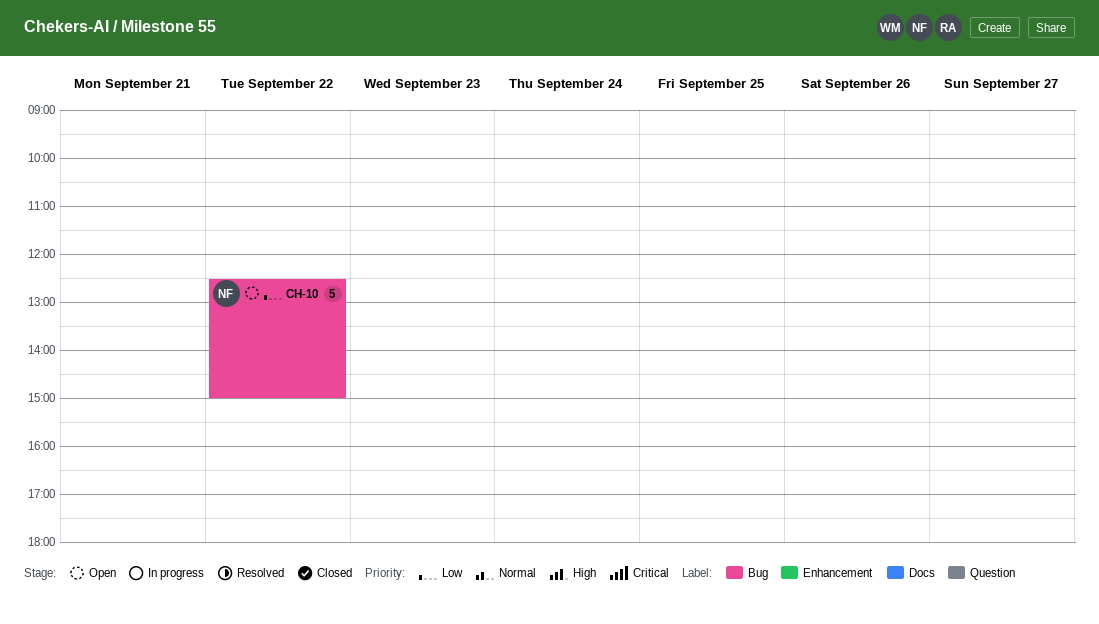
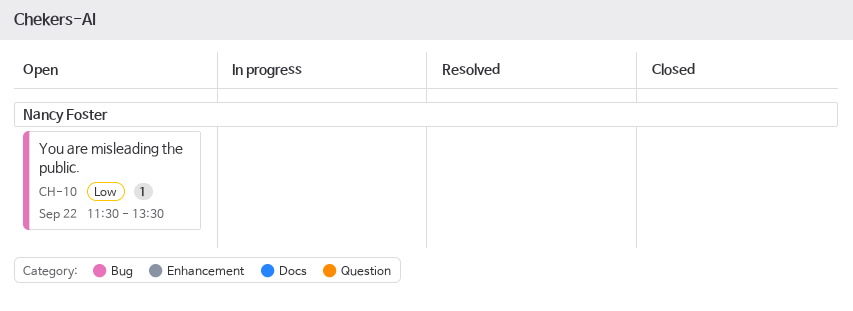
CH-10, estimate: 5 -> 1
CH-10, begins: 12:30 -> 11:30
CH-10, ends: 15:00 -> 13:30

